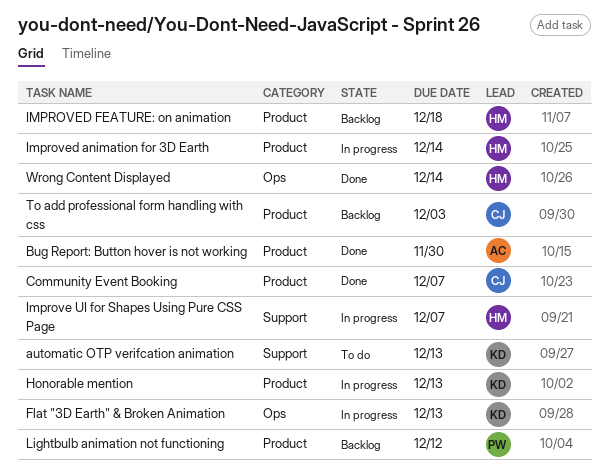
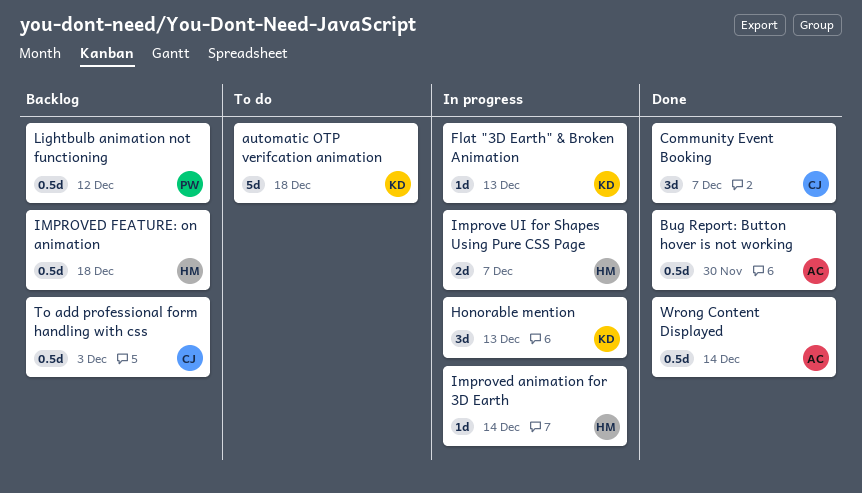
automatic OTP verifcation animation, due: Dec 13 -> Dec 18
Wrong Content Displayed, owner: HM -> AC

